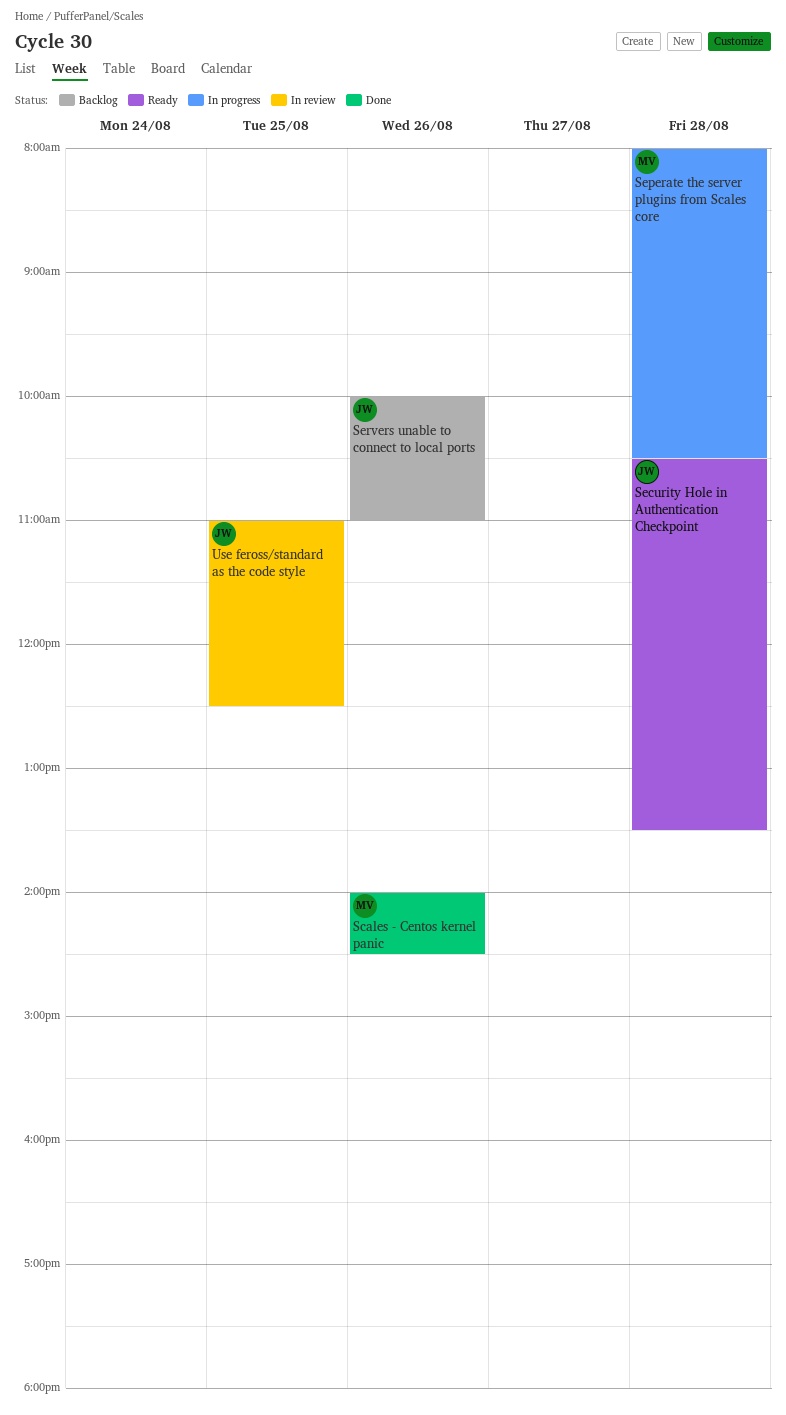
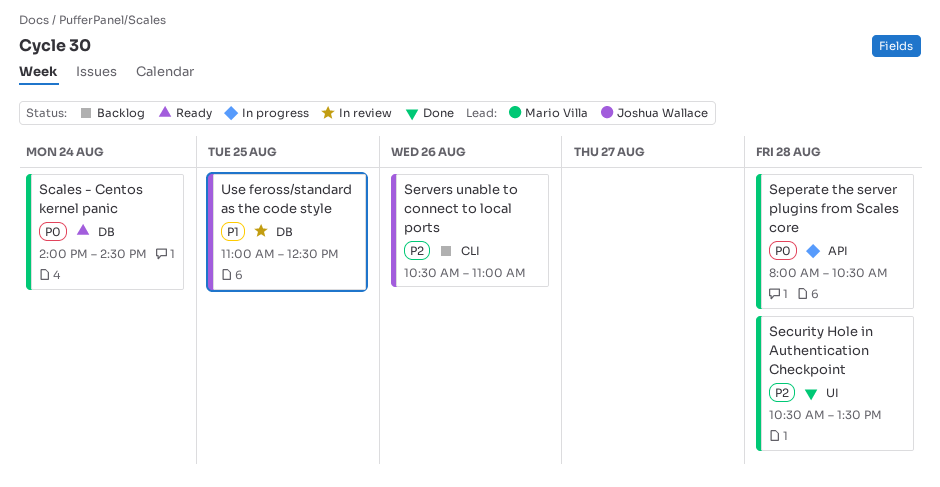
Scales - Centos kernel panic, status: Done -> Ready
Scales - Centos kernel panic, day: Aug 26 -> Aug 24
Security Hole in Authentication Checkpoint, status: Ready -> Done
Security Hole in Authentication Checkpoint, owner: Joshua Wallace -> Mario Villa
Servers unable to connect to local ports, begins: 10:00 -> 10:30

